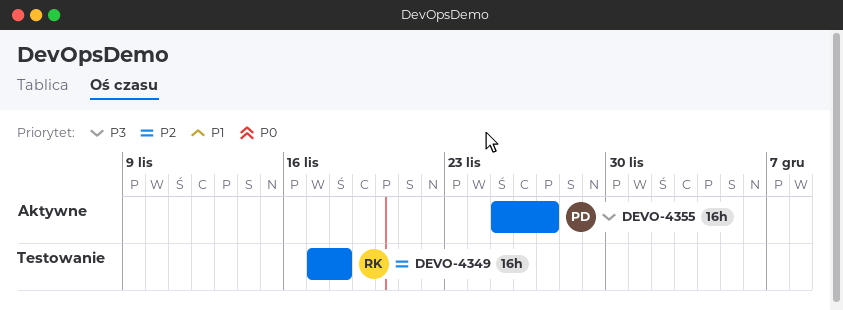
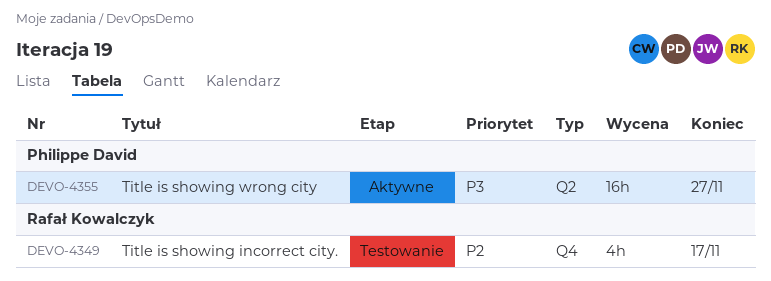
DEVO-4349, estimate: 16h -> 4h
DEVO-4349, due: Nov 18 -> Nov 17

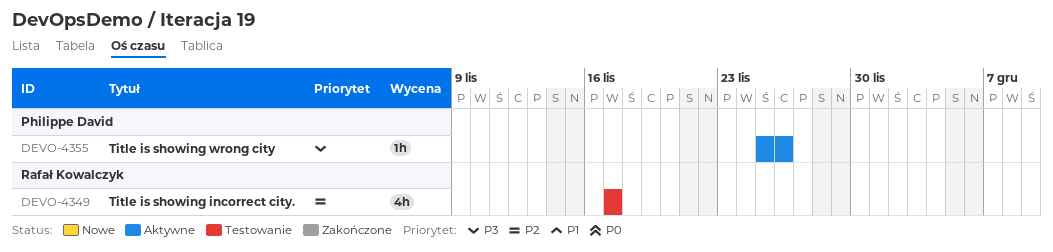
DEVO-4355, estimate: 16h -> 1h
DEVO-4355, due: Nov 27 -> Nov 26

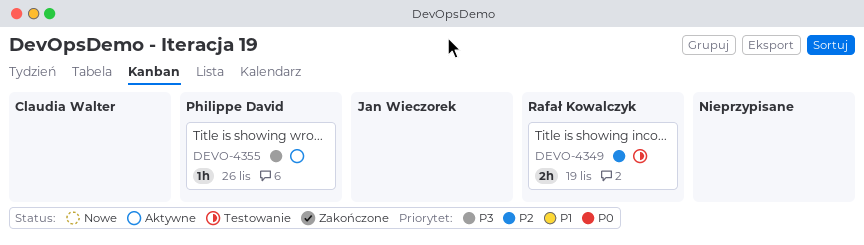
DEVO-4349, estimate: 4h -> 2h
DEVO-4349, due: Nov 17 -> Nov 19

